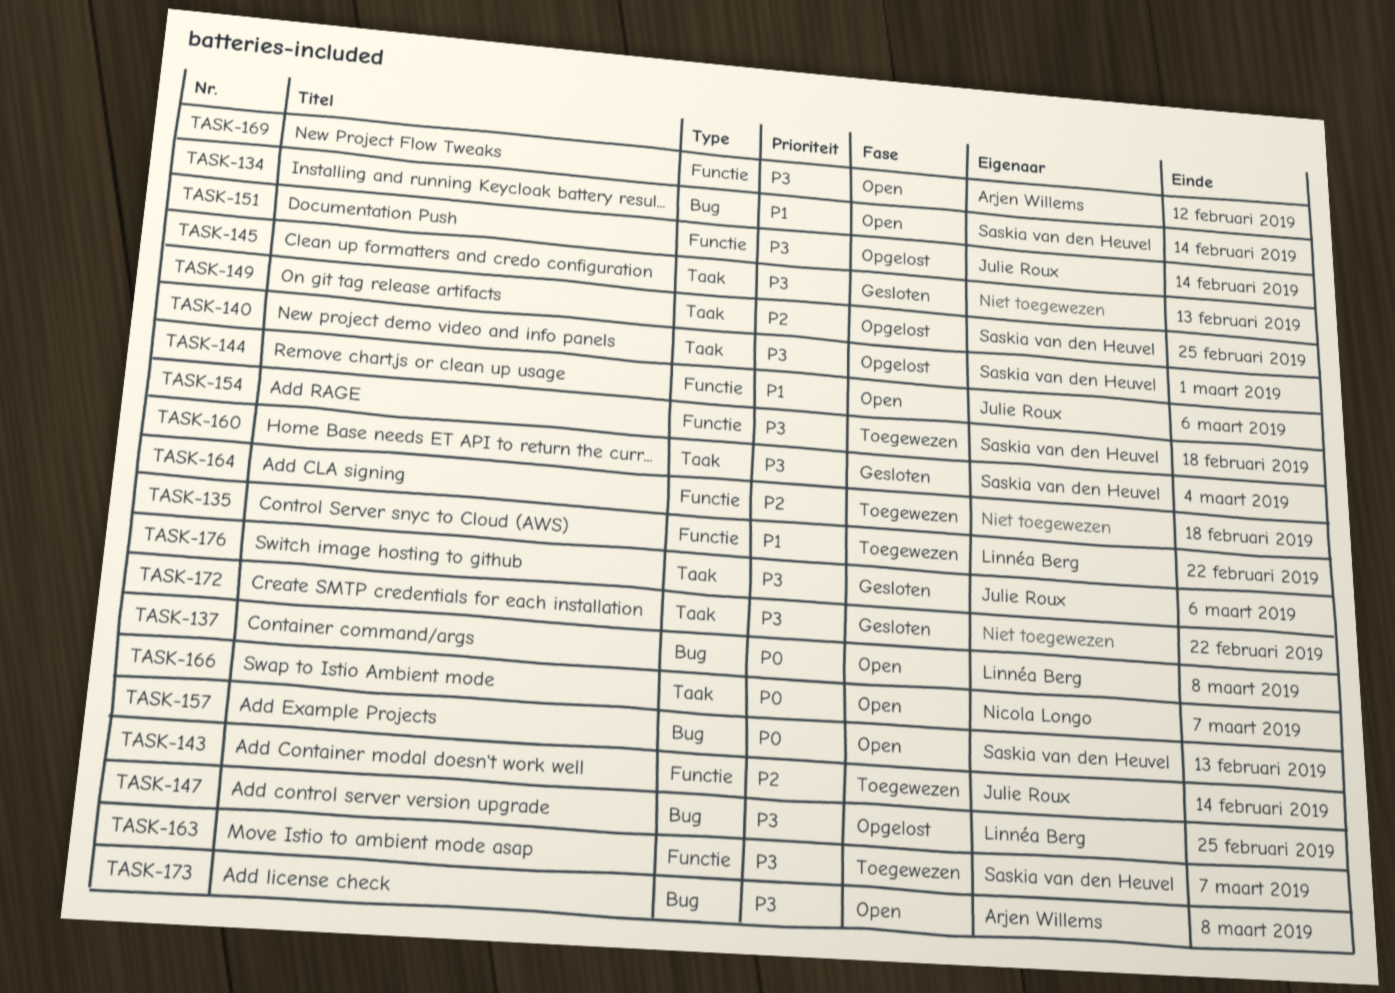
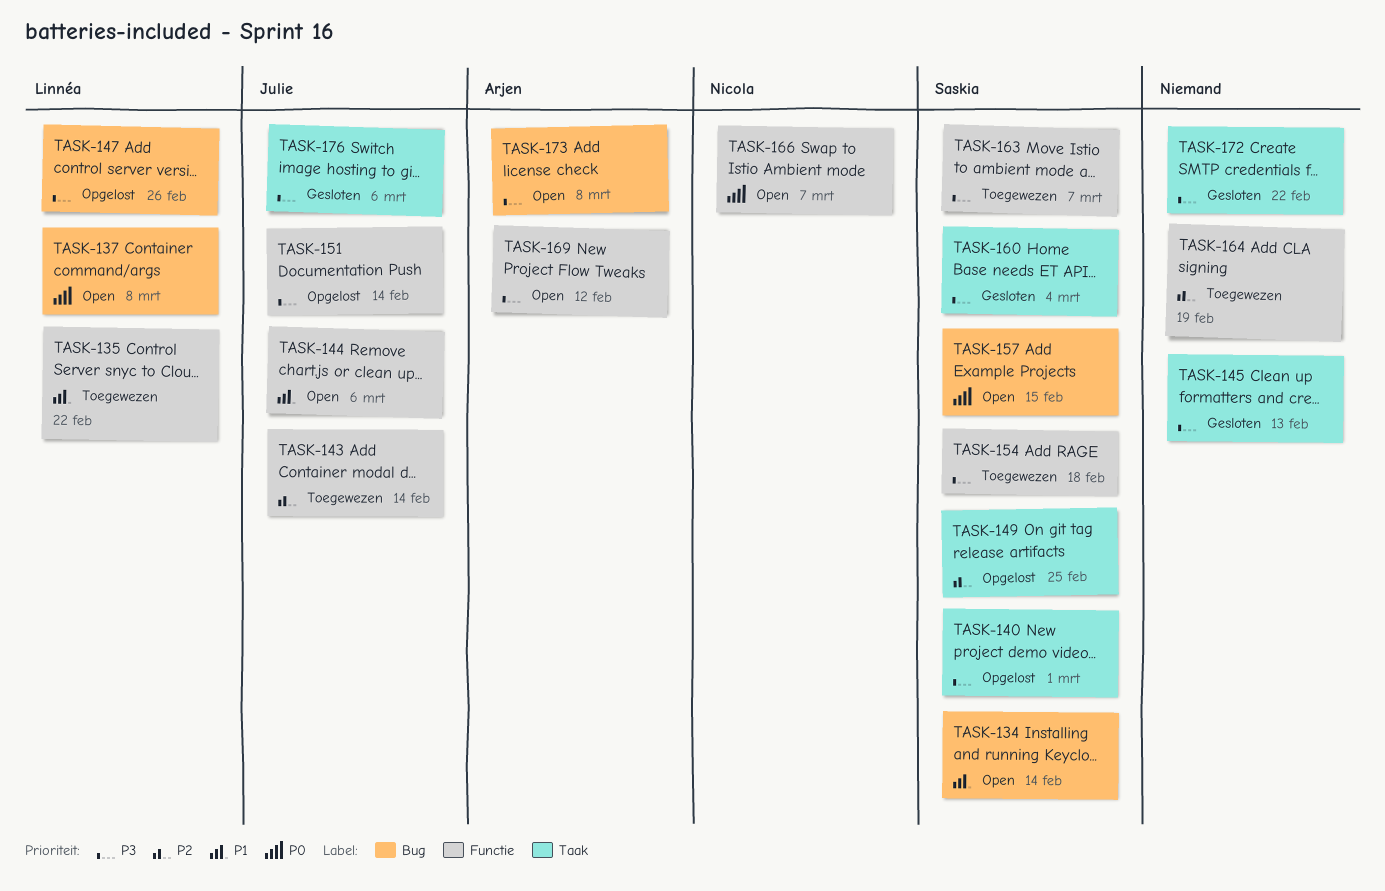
TASK-147, due: Feb 25 -> Feb 26
TASK-157, due: Feb 13 -> Feb 15
TASK-164, due: Feb 18 -> Feb 19
TASK-166, label: Taak -> Functie

